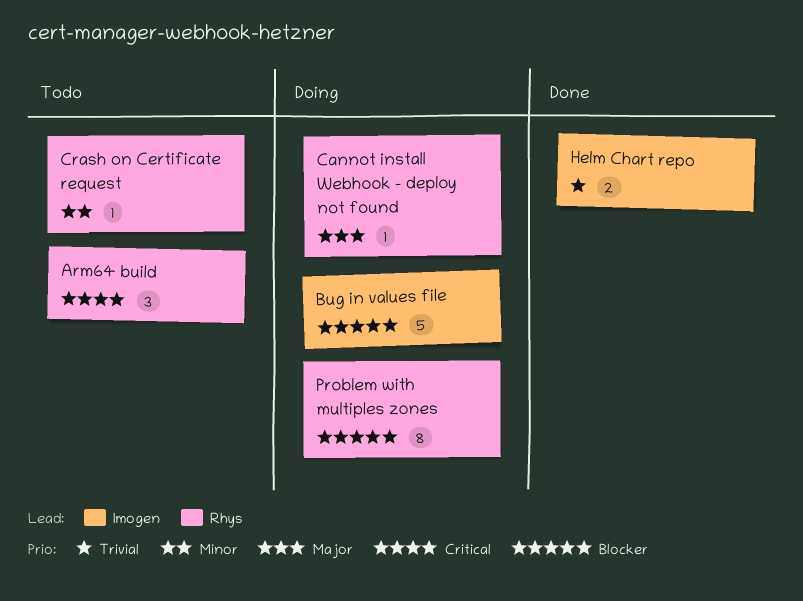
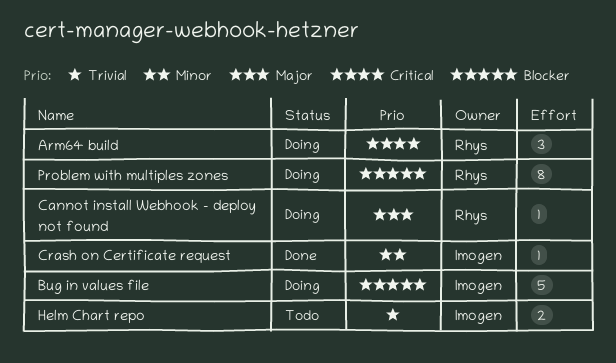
Arm64 build, status: Todo -> Doing
Crash on Certificate request, status: Todo -> Done
Crash on Certificate request, owner: Rhys -> Imogen
Helm Chart repo, status: Done -> Todo

